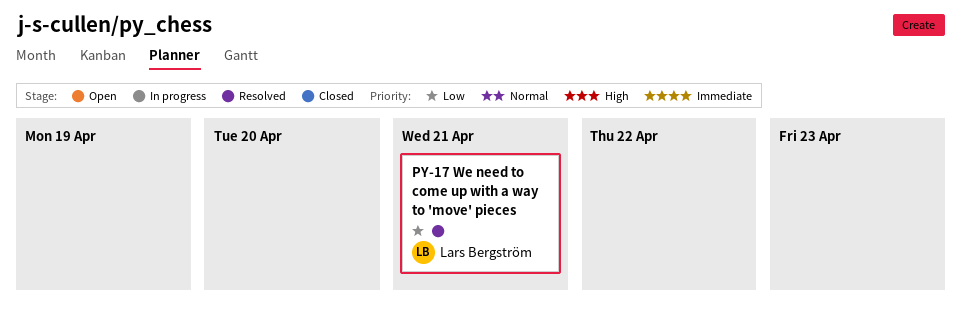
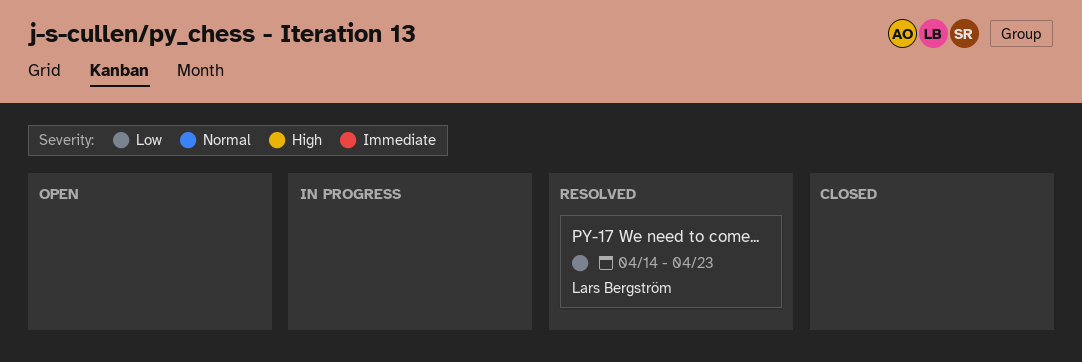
PY-17, due: Apr 21 -> Apr 23

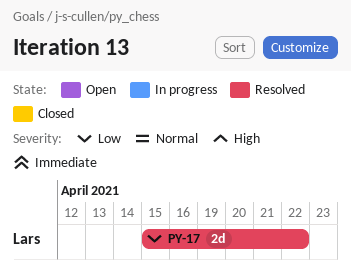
PY-17, start: Apr 14 -> Apr 15
PY-17, due: Apr 23 -> Apr 22

